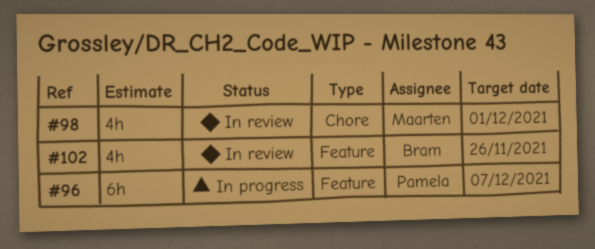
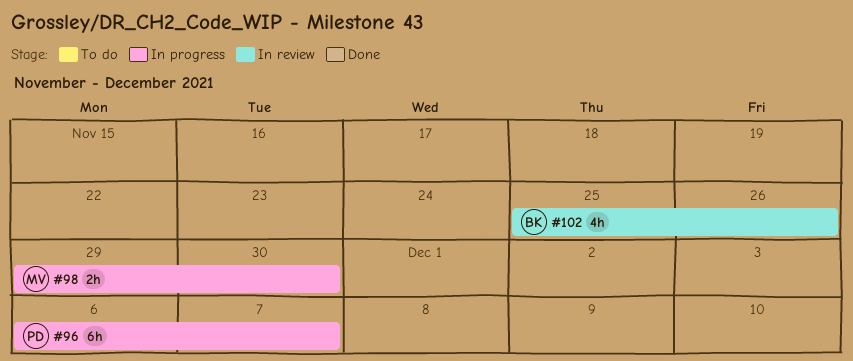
#98, status: In review -> In progress
#98, estimate: 4h -> 2h
#98, due: Dec 1 -> Nov 30

